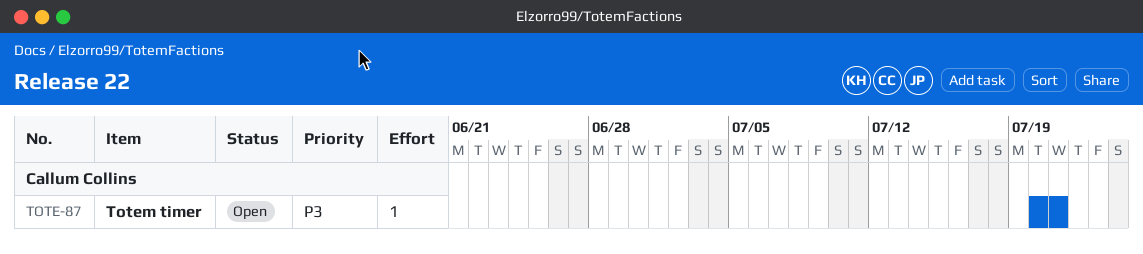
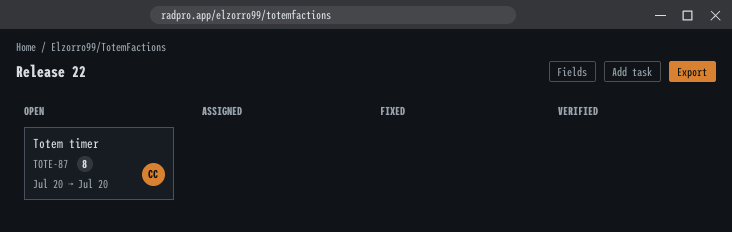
TOTE-87, estimate: 1 -> 8
TOTE-87, due: Jul 21 -> Jul 20

